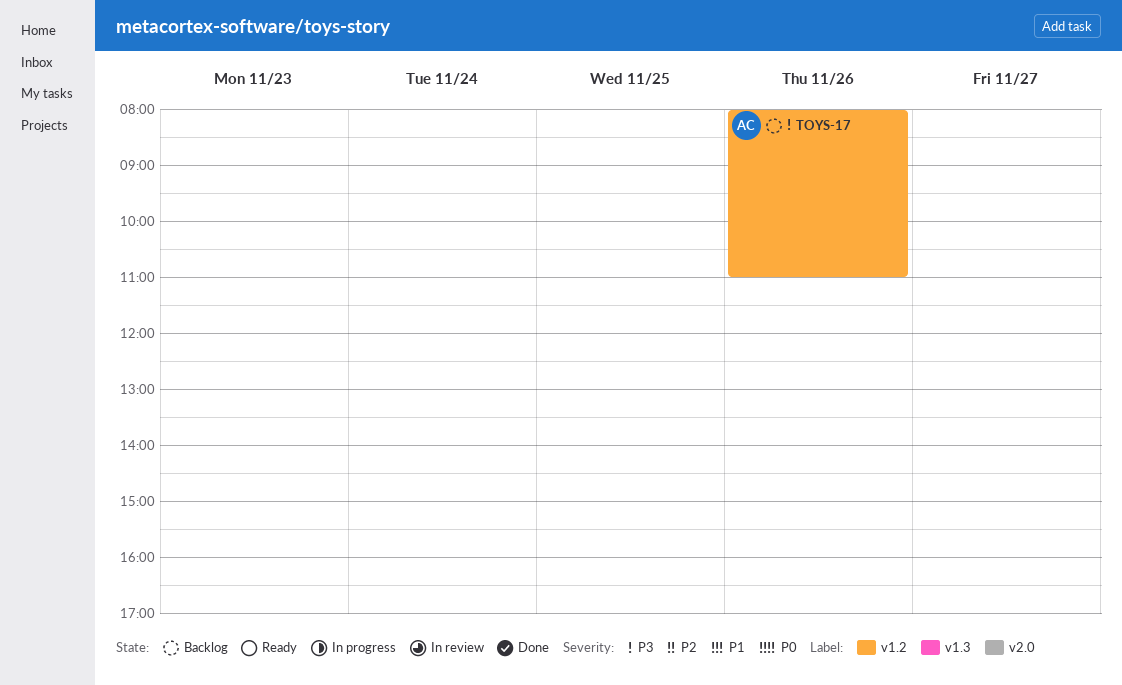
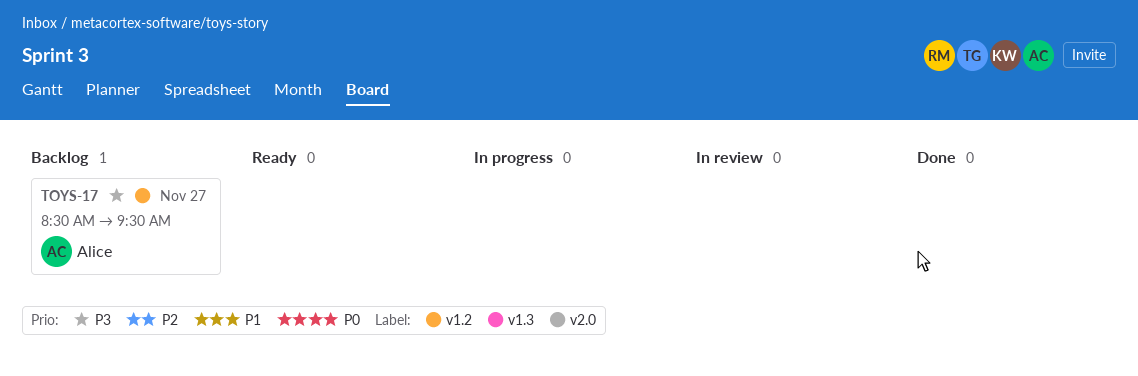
TOYS-17, day: Nov 26 -> Nov 27
TOYS-17, begins: 08:00 -> 08:30
TOYS-17, ends: 11:00 -> 09:30

